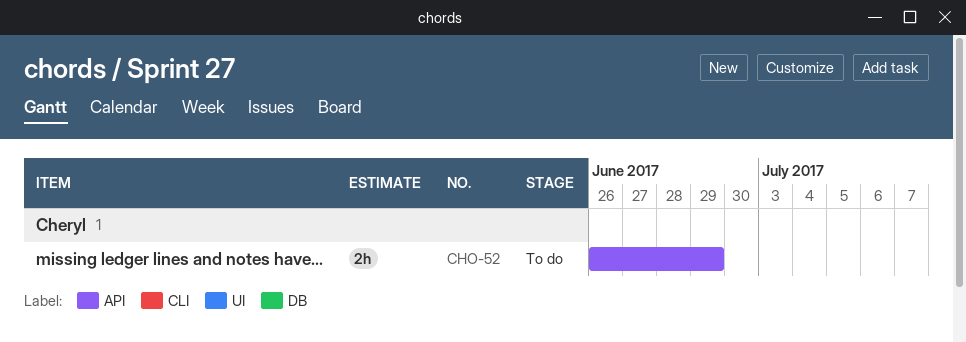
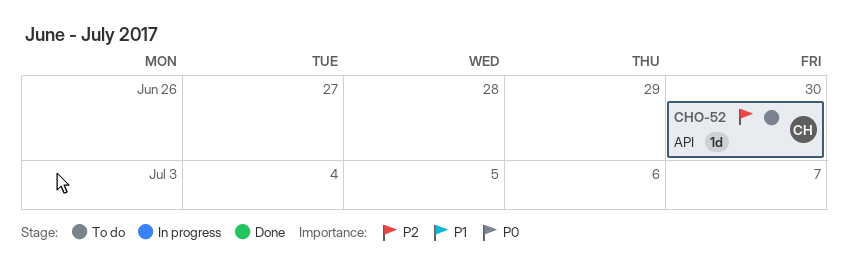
CHO-52, estimate: 2h -> 1d
CHO-52, due: Jun 29 -> Jun 30

